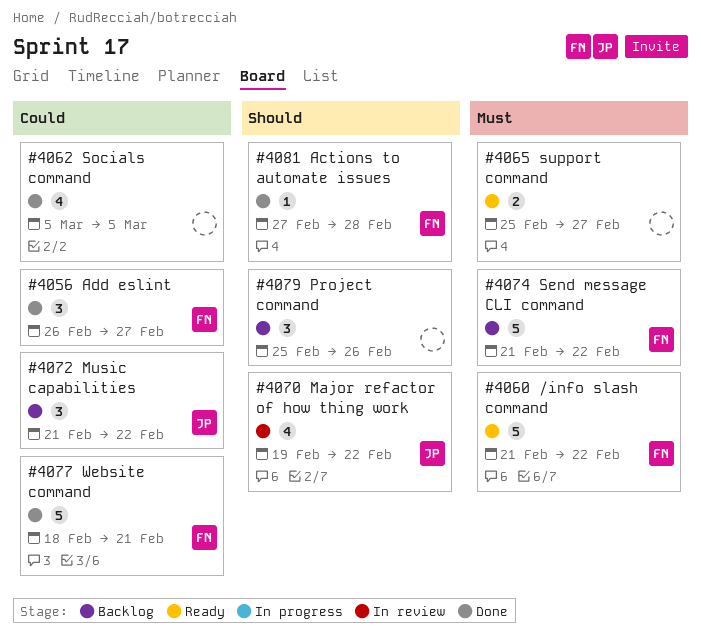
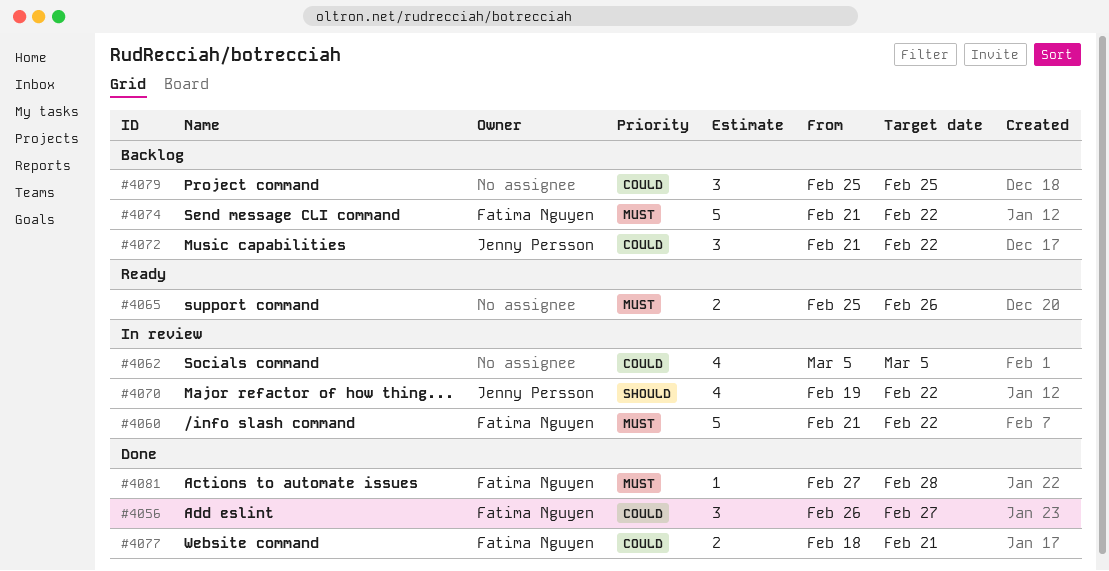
#4060, status: Ready -> In review
#4062, status: Done -> In review
#4065, due: Feb 27 -> Feb 26
#4077, estimate: 5 -> 2
#4079, priority: Should -> Could
#4079, due: Feb 26 -> Feb 25
#4081, priority: Should -> Must

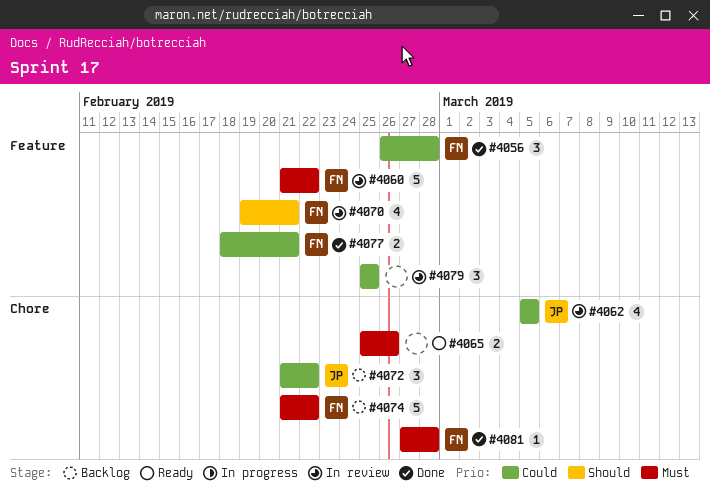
#4056, due: Feb 27 -> Feb 28
#4062, owner: none -> Jenny Persson
#4070, owner: Jenny Persson -> Fatima Nguyen
#4070, due: Feb 22 -> Feb 21
#4079, status: Backlog -> In review

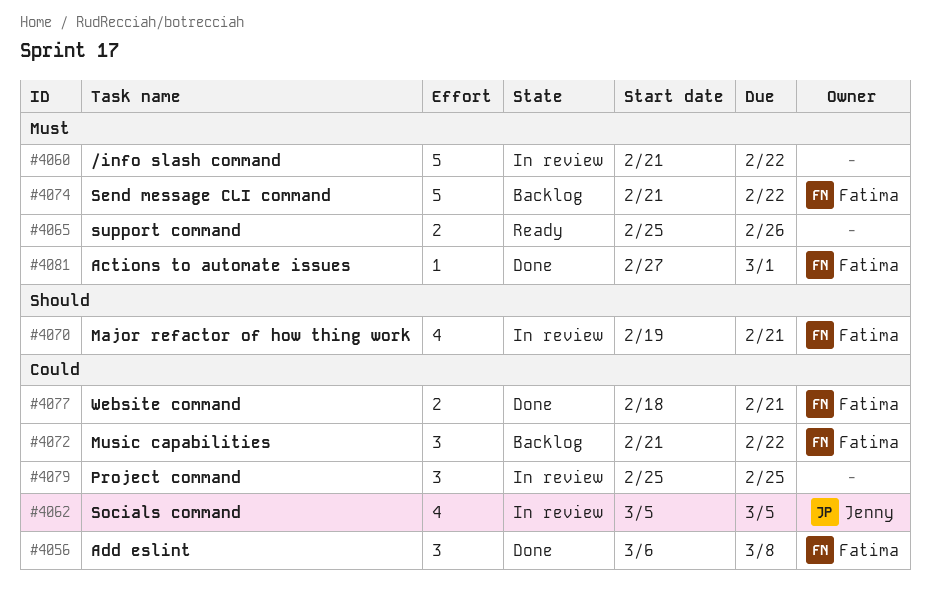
#4056, start: Feb 26 -> Mar 6
#4056, due: Feb 28 -> Mar 8
#4060, owner: Fatima -> none
#4072, owner: Jenny -> Fatima
#4081, due: Feb 28 -> Mar 1

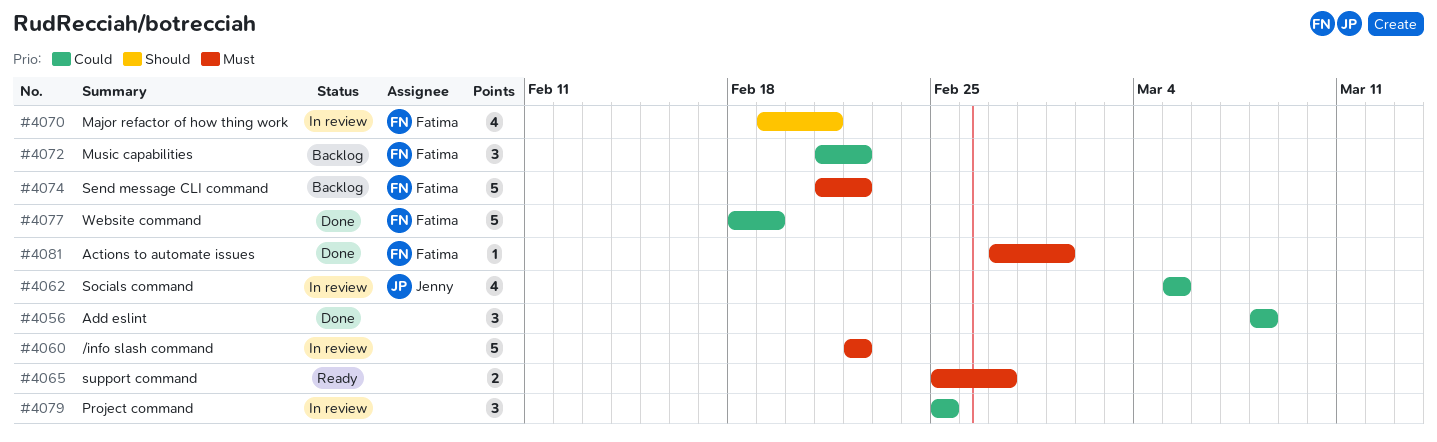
#4056, owner: Fatima -> none
#4056, start: Mar 6 -> Mar 8
#4060, start: Feb 21 -> Feb 22
#4065, due: Feb 26 -> Feb 27
#4077, estimate: 2 -> 5
#4077, due: Feb 21 -> Feb 19

